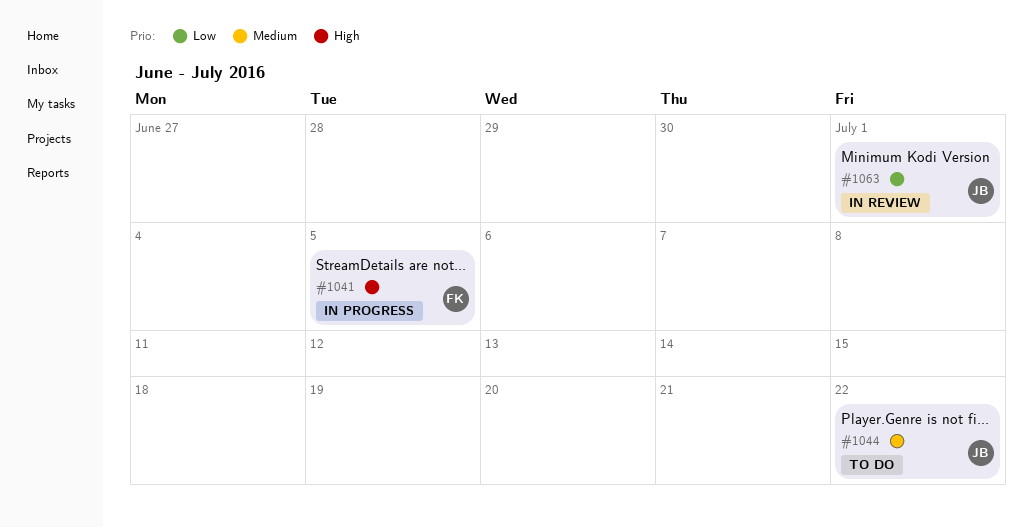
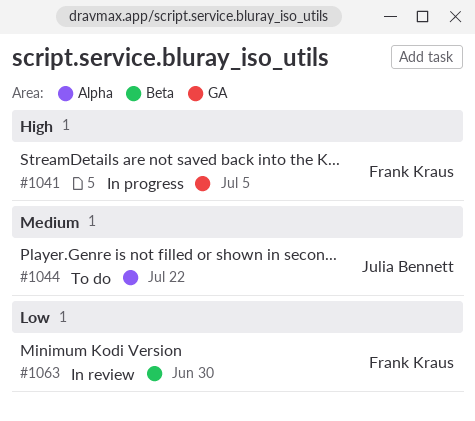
#1063, owner: Julia Bennett -> Frank Kraus
#1063, due: Jul 1 -> Jun 30

